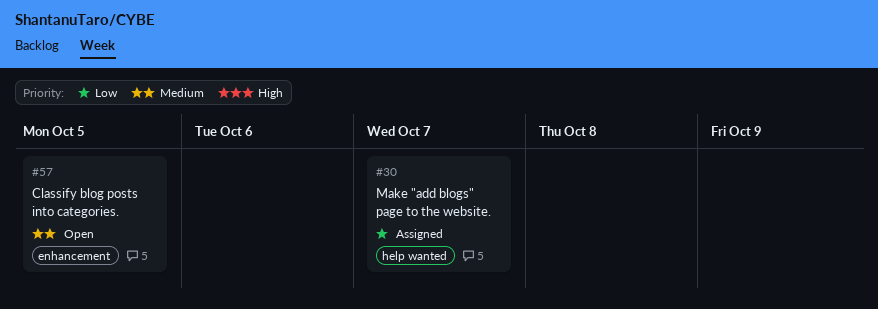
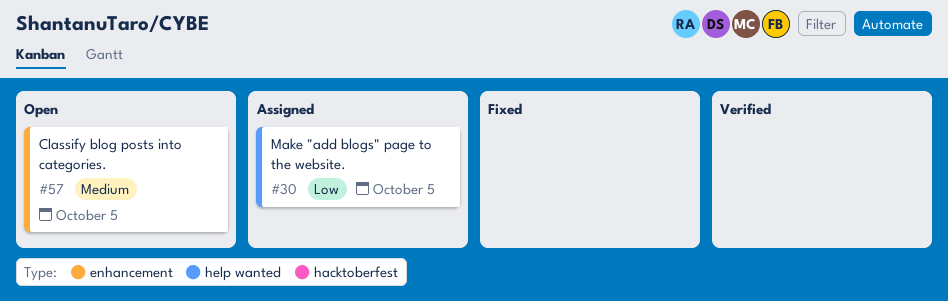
#30, due: Oct 7 -> Oct 5

